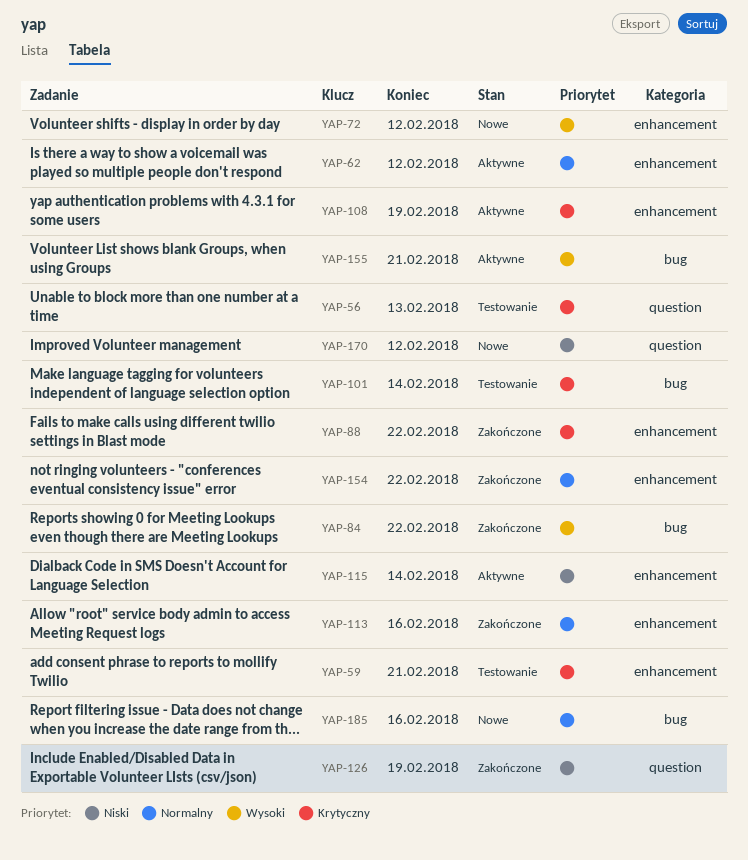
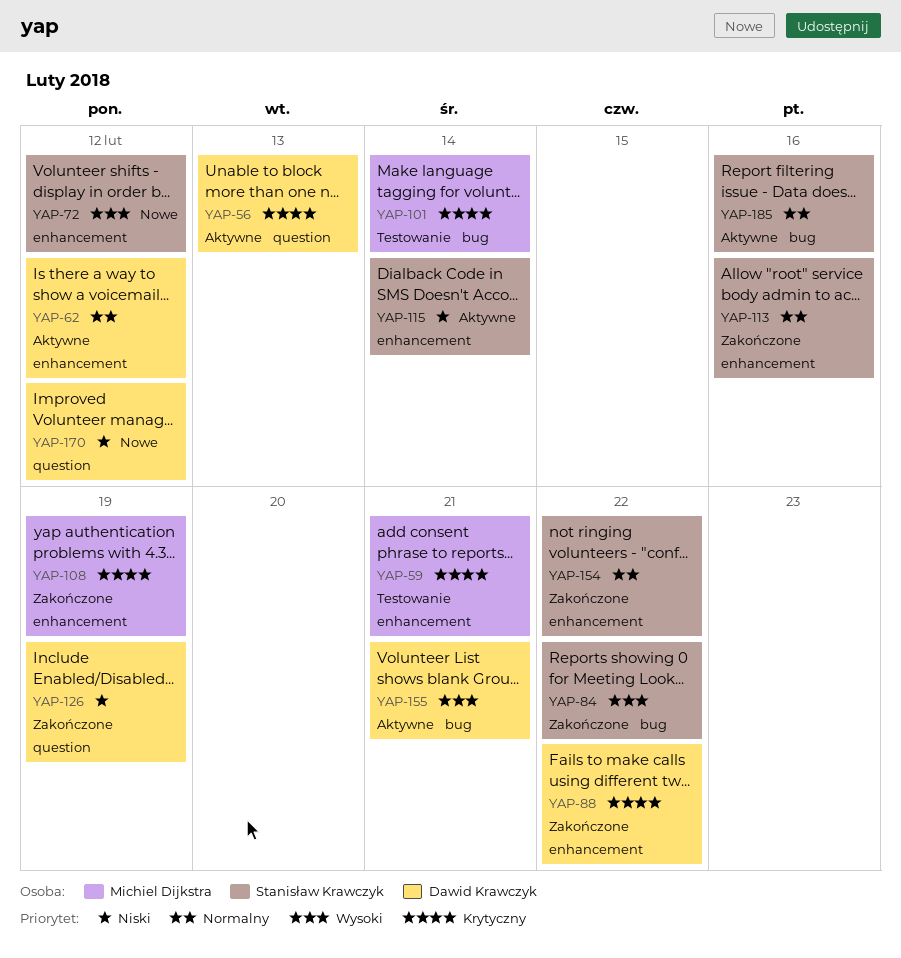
YAP-56, status: Testowanie -> Aktywne
YAP-108, status: Aktywne -> Zakończone
YAP-185, status: Nowe -> Aktywne

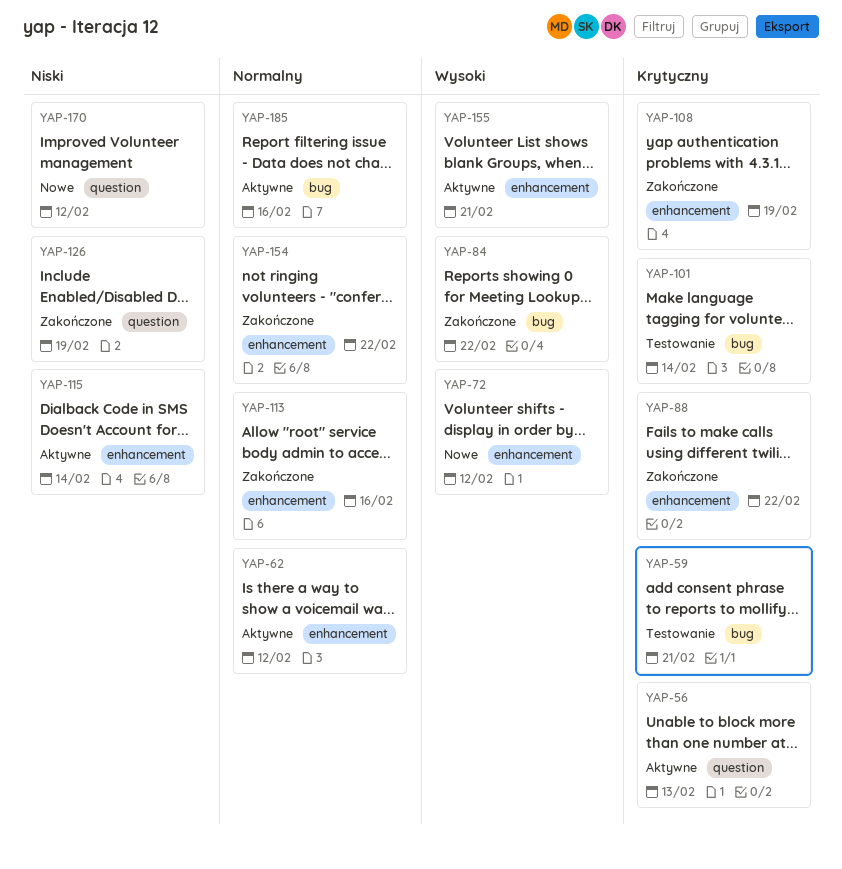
YAP-59, label: enhancement -> bug
YAP-155, label: bug -> enhancement

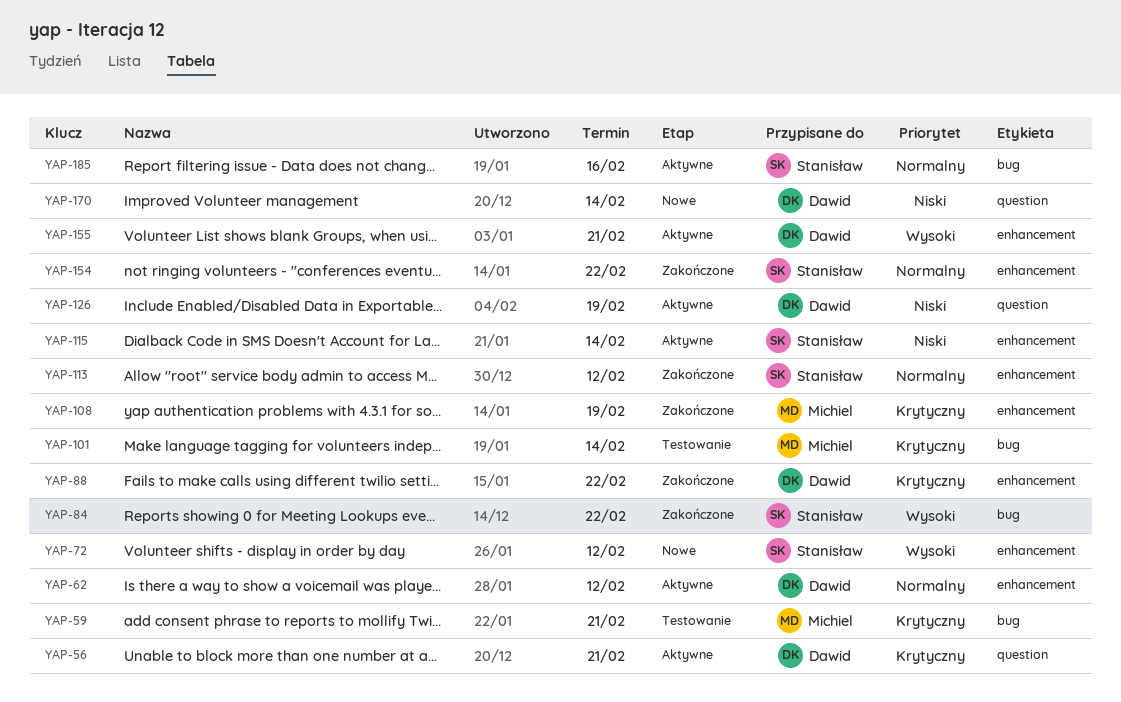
YAP-56, due: Feb 13 -> Feb 21
YAP-113, due: Feb 16 -> Feb 12
YAP-126, status: Zakończone -> Aktywne
YAP-170, due: Feb 12 -> Feb 14

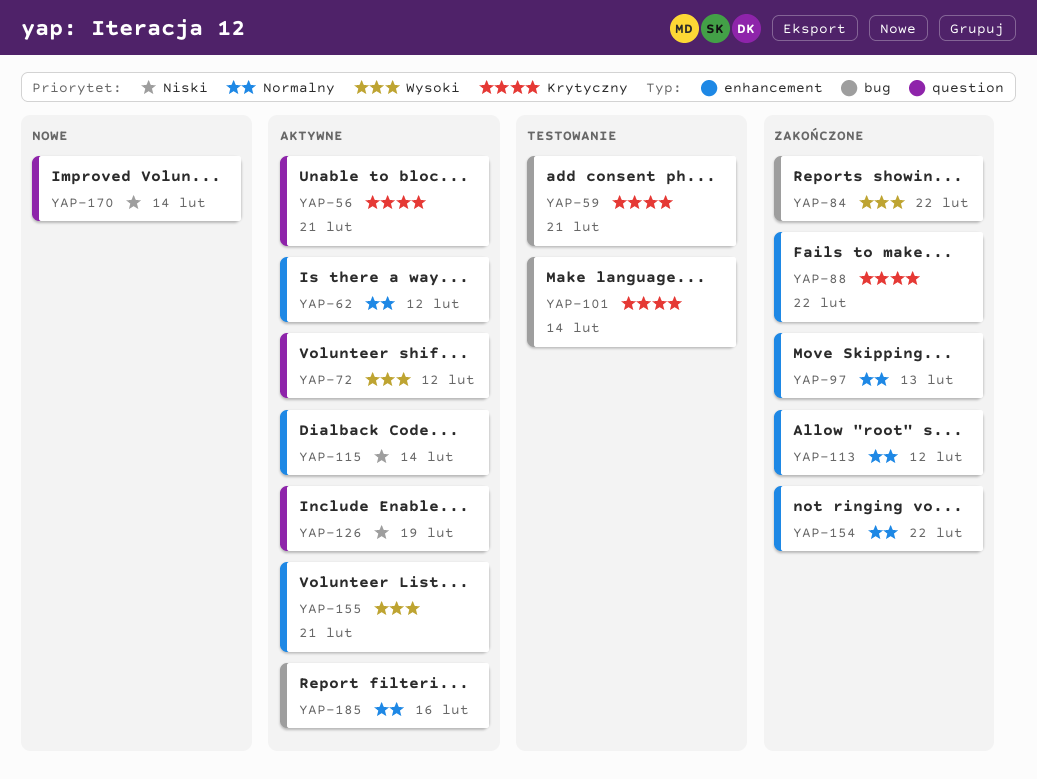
YAP-72, status: Nowe -> Aktywne
YAP-72, label: enhancement -> question
YAP-97: none -> present
YAP-108: present -> none

